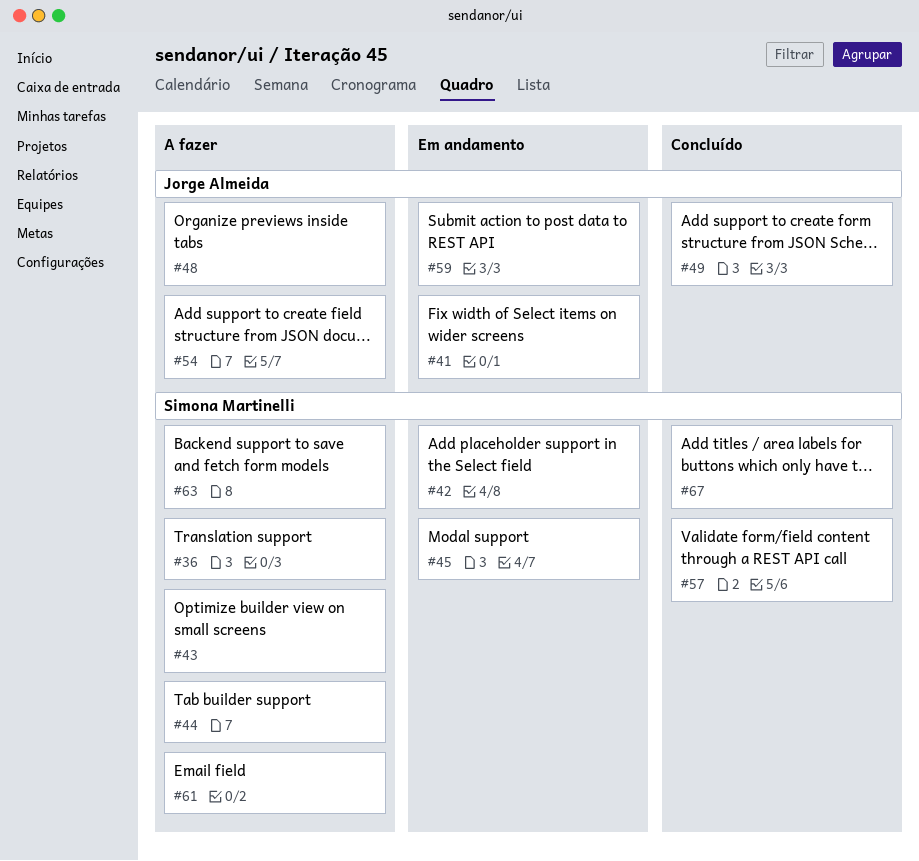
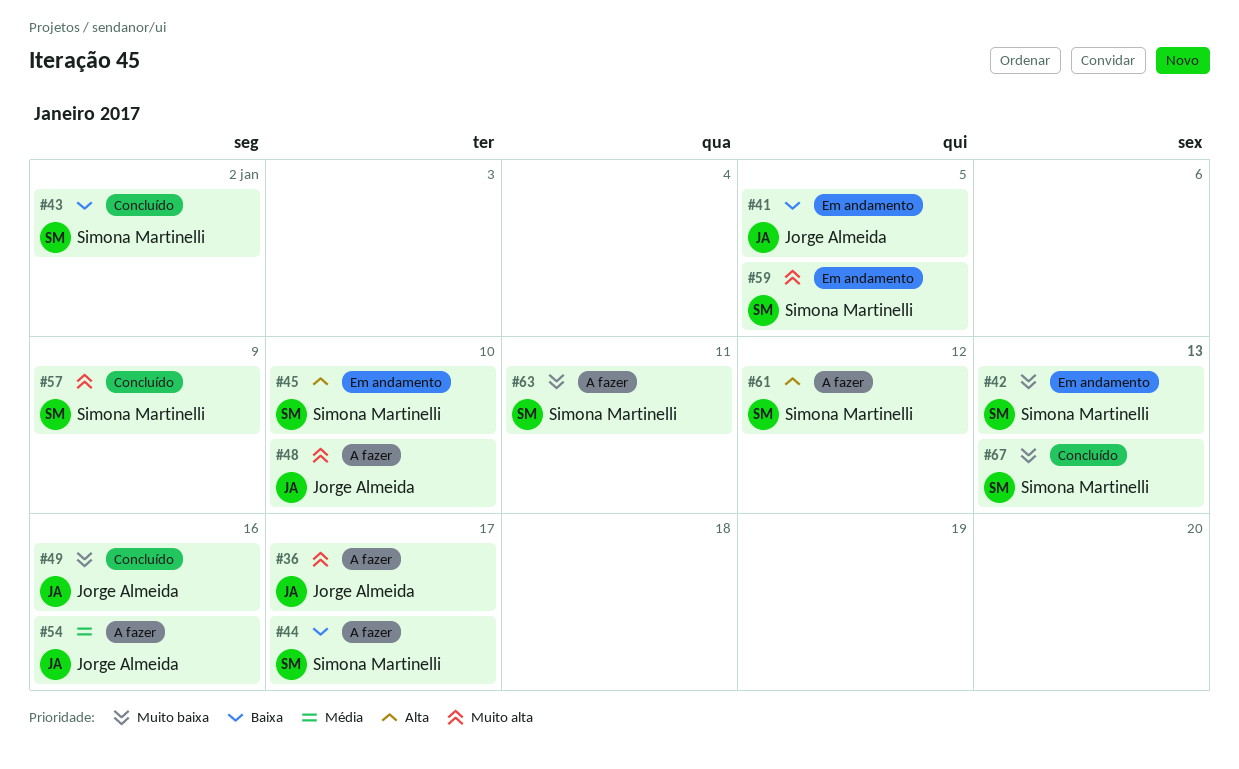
#36, owner: Simona Martinelli -> Jorge Almeida
#43, status: A fazer -> Concluído
#59, owner: Jorge Almeida -> Simona Martinelli

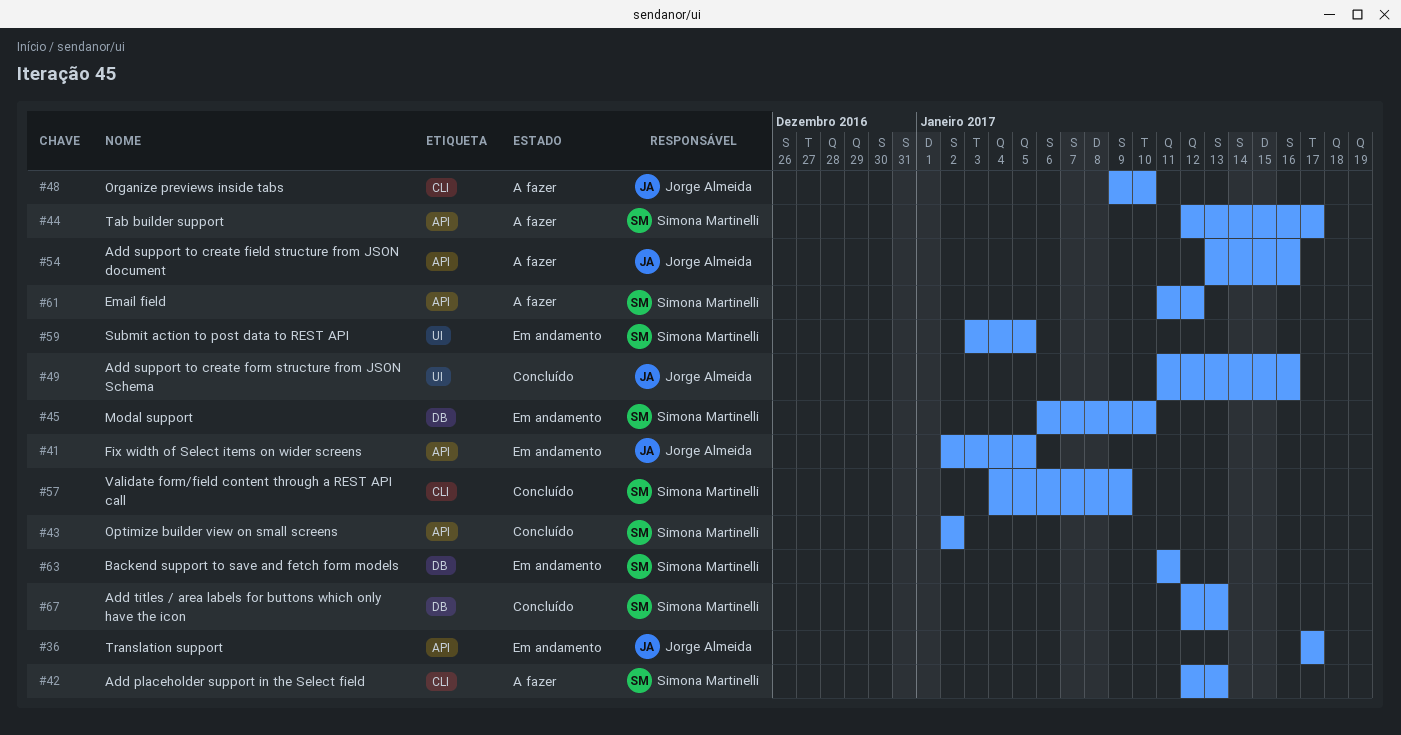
#36, status: A fazer -> Em andamento
#42, status: Em andamento -> A fazer
#63, status: A fazer -> Em andamento

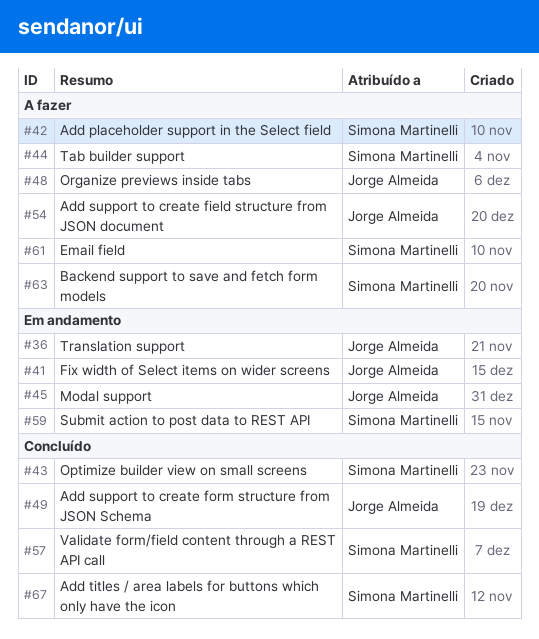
#45, owner: Simona Martinelli -> Jorge Almeida
#63, status: Em andamento -> A fazer

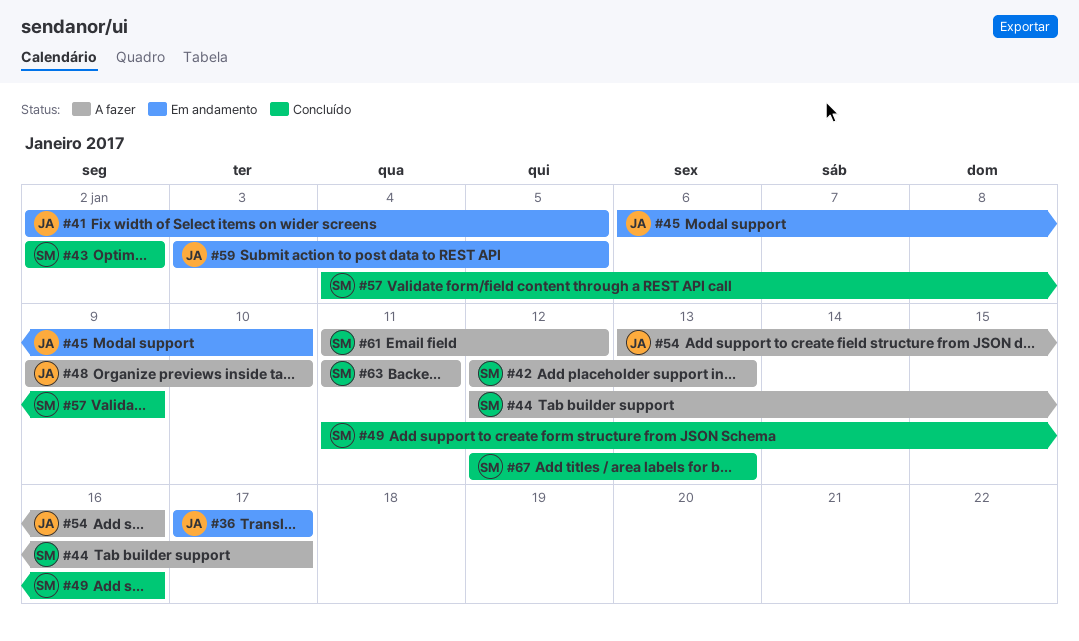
#49, owner: Jorge Almeida -> Simona Martinelli
#59, owner: Simona Martinelli -> Jorge Almeida

